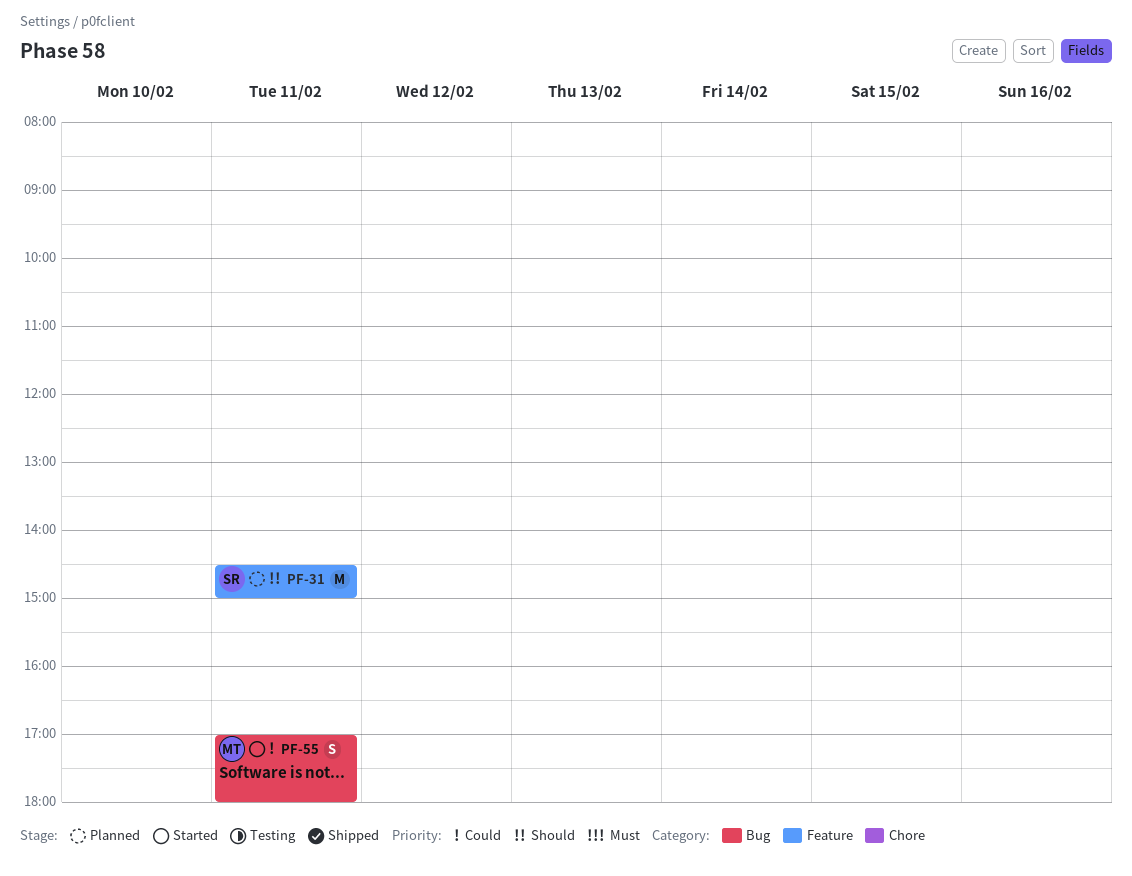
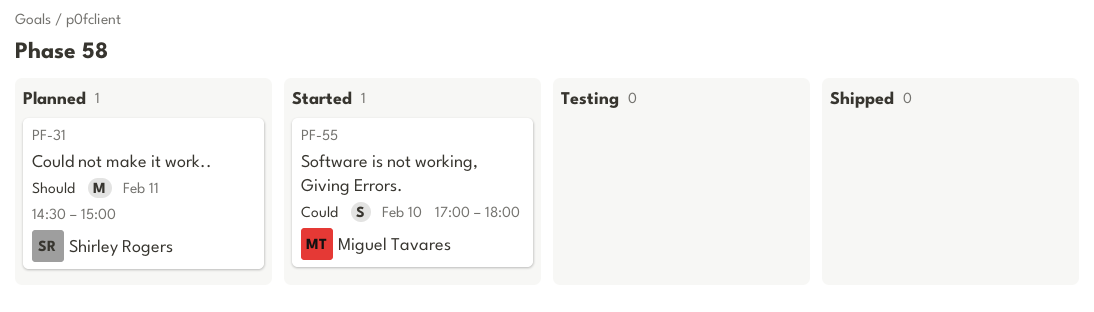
PF-55, day: Feb 11 -> Feb 10

